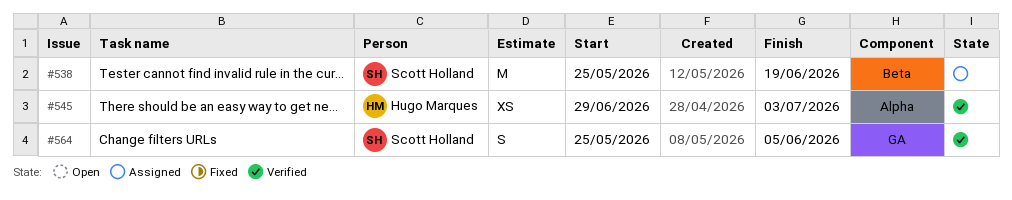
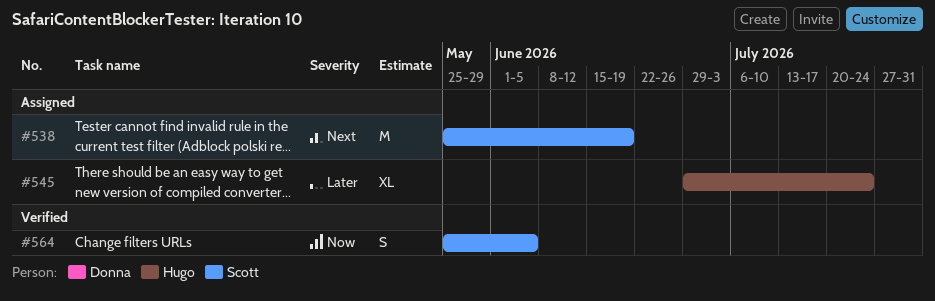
#545, status: Verified -> Assigned
#545, estimate: XS -> XL
#545, due: Jul 3 -> Jul 24

